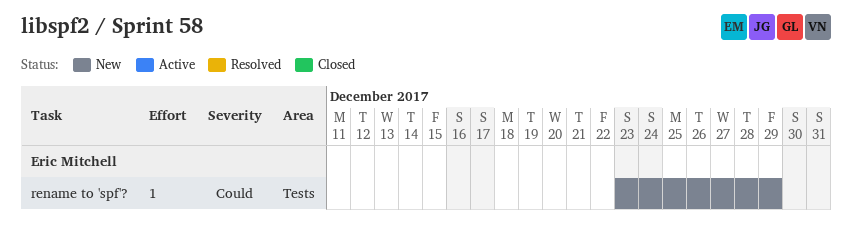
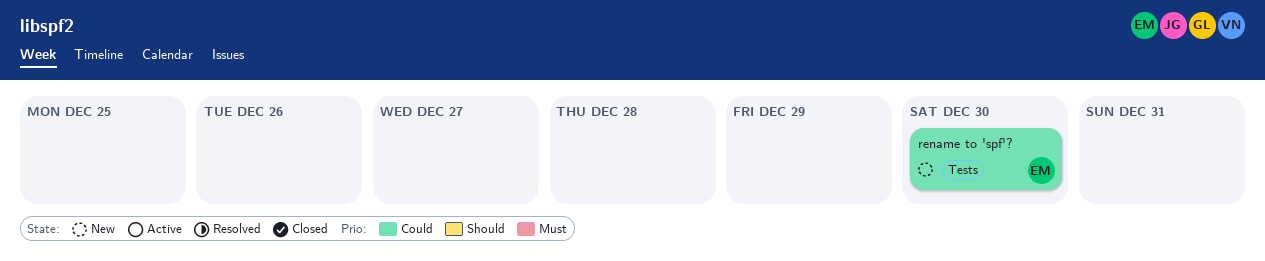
rename to 'spf'?, due: Dec 29 -> Dec 30

